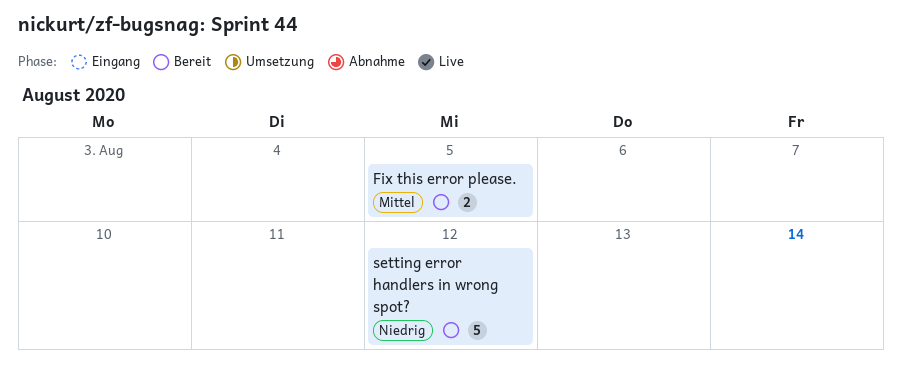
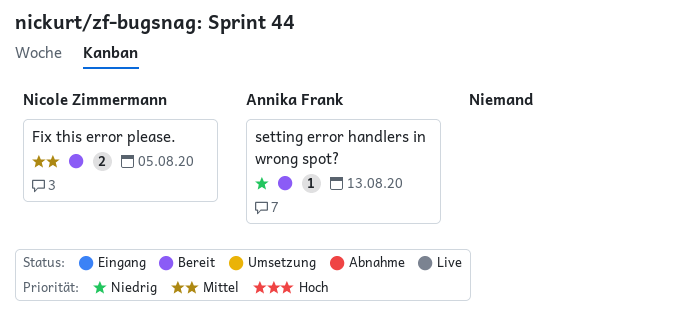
setting error handlers in wrong spot?, estimate: 5 -> 1
setting error handlers in wrong spot?, due: Aug 12 -> Aug 13

